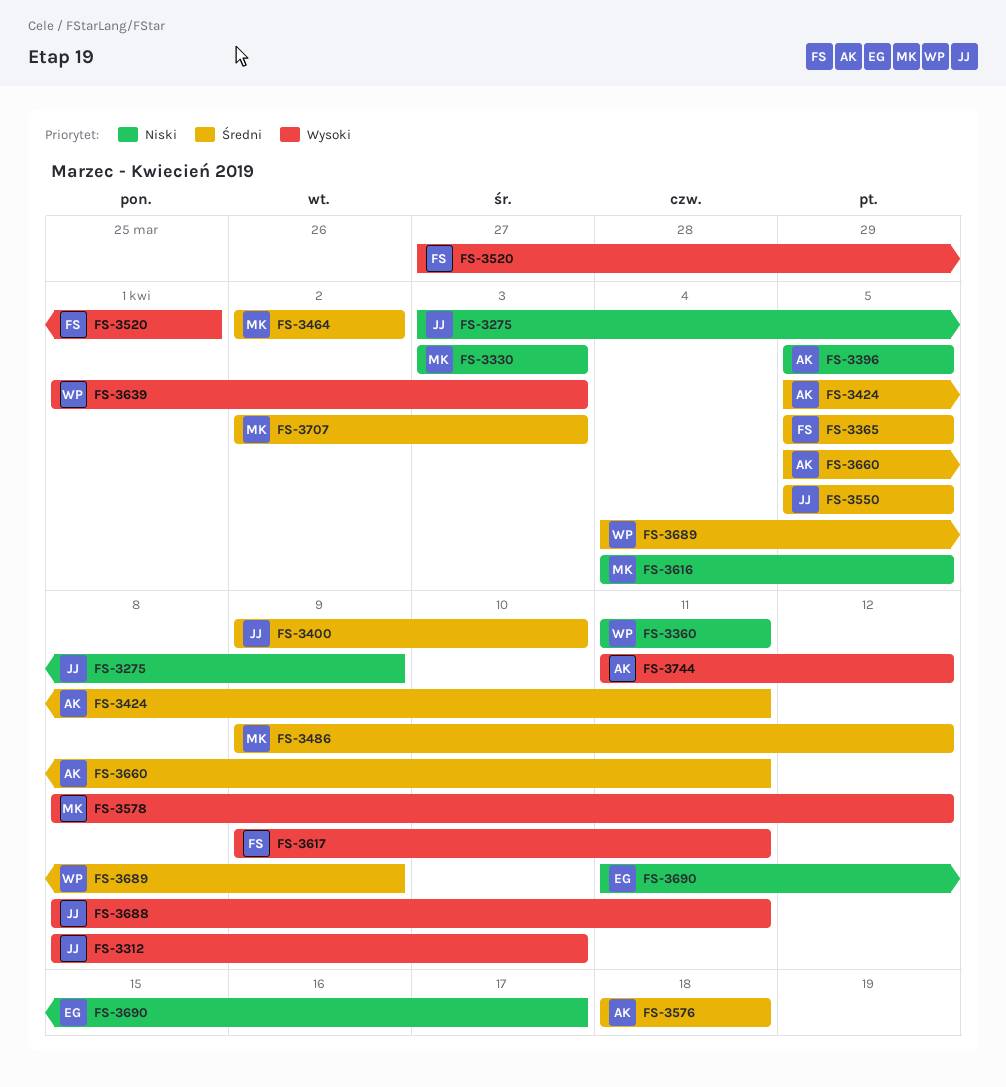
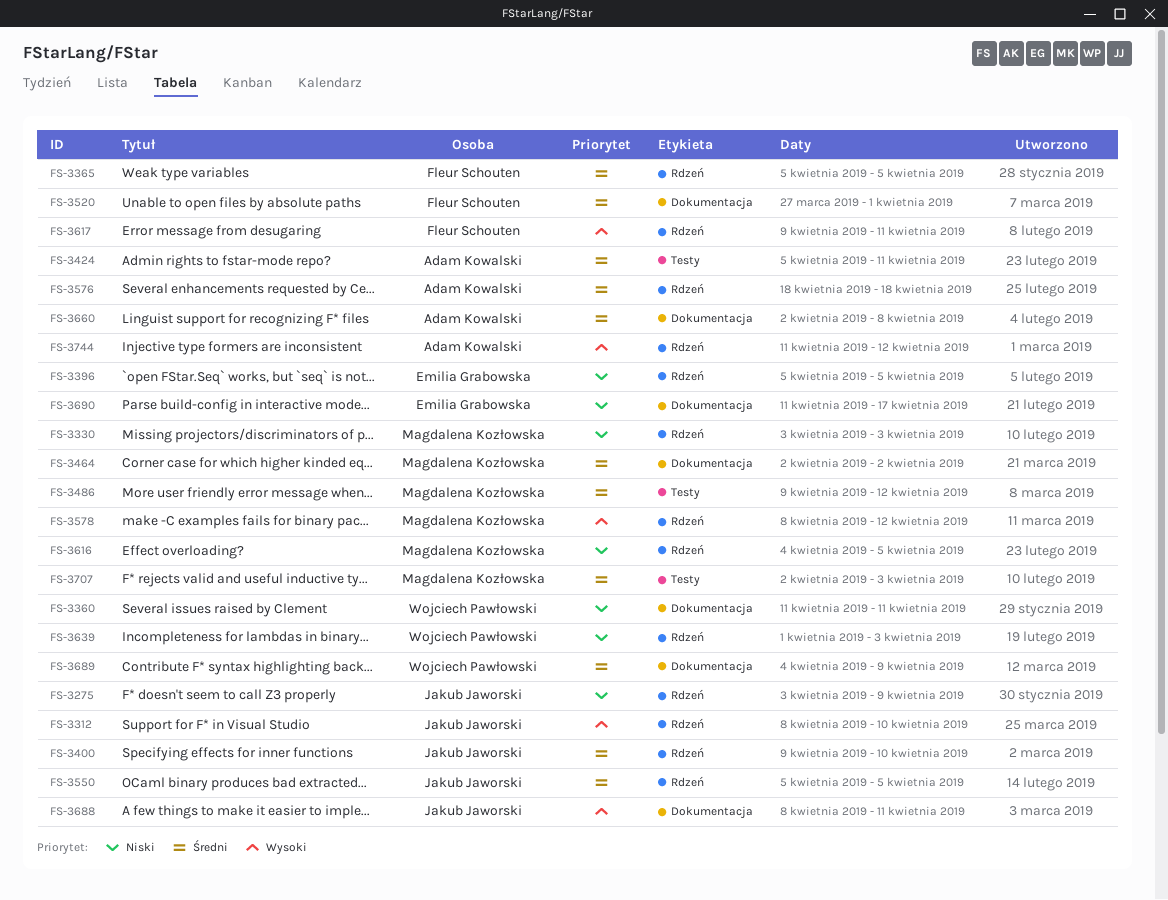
FS-3396, owner: Adam Kowalski -> Emilia Grabowska
FS-3520, priority: Wysoki -> Średni
FS-3639, priority: Wysoki -> Niski
FS-3660, start: Apr 5 -> Apr 2
FS-3660, due: Apr 11 -> Apr 8

